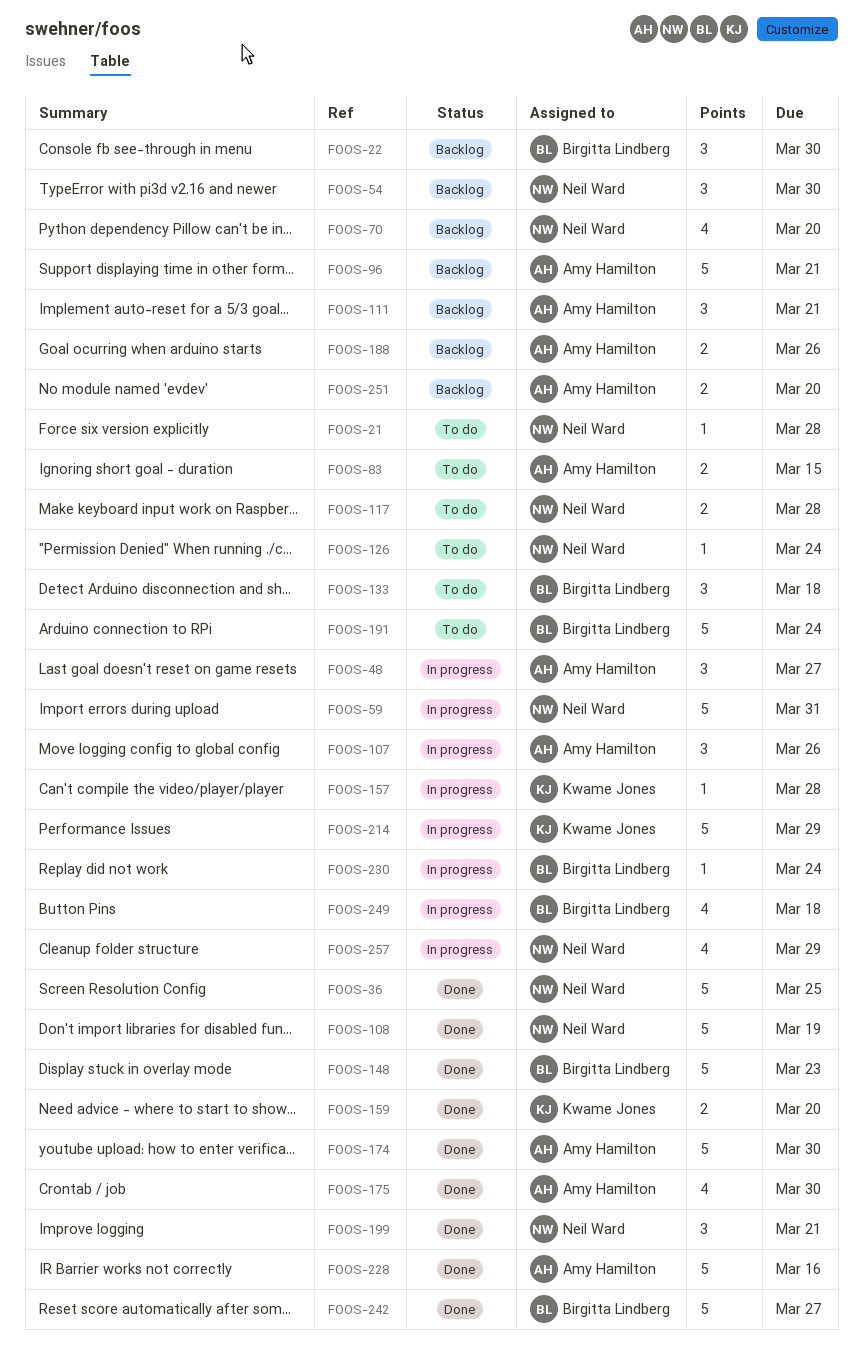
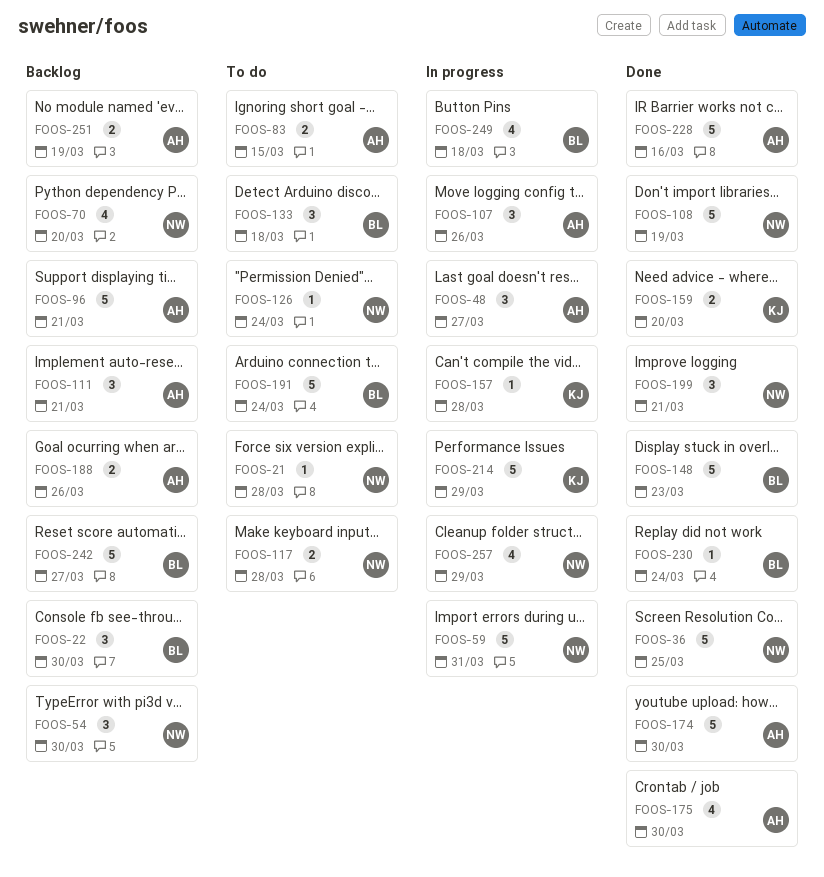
FOOS-230, status: In progress -> Done
FOOS-242, status: Done -> Backlog
FOOS-251, due: Mar 20 -> Mar 19

